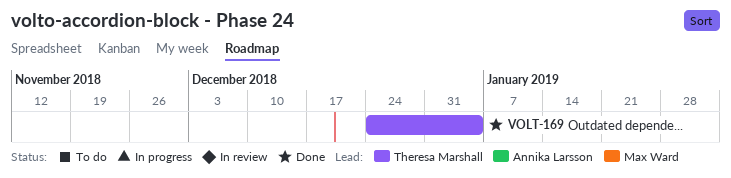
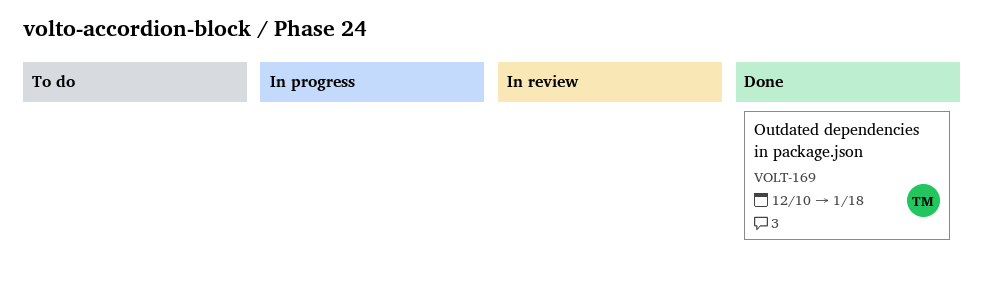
VOLT-169, start: Dec 24 -> Dec 10
VOLT-169, due: Jan 4 -> Jan 18

